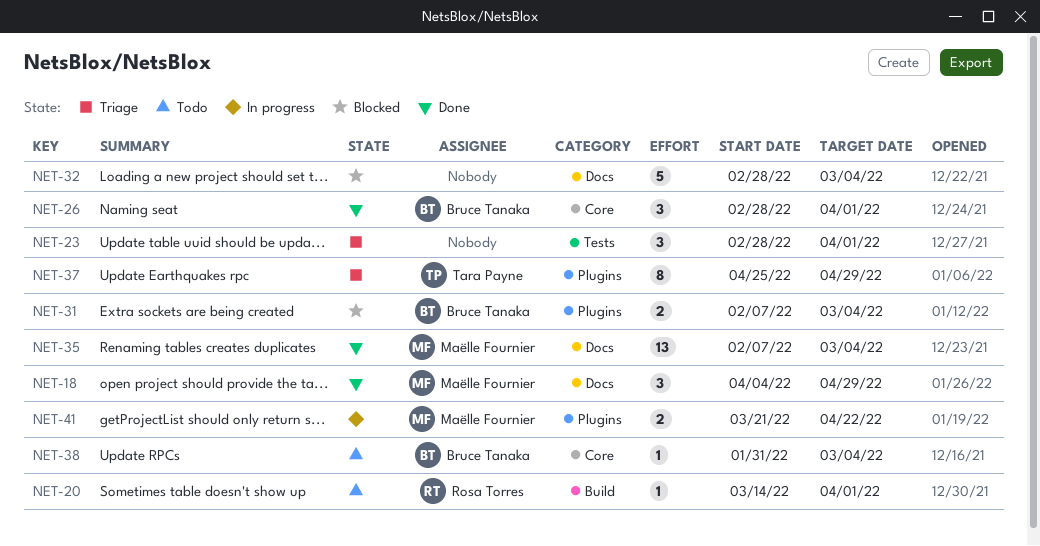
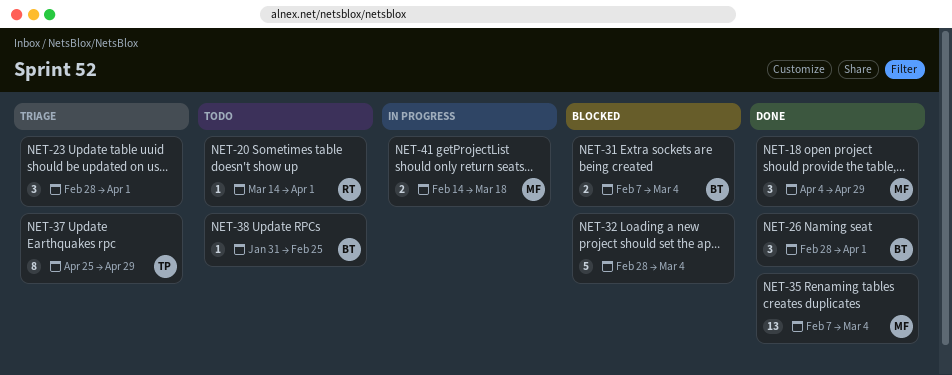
NET-38, due: Mar 4 -> Feb 25
NET-41, start: Mar 21 -> Feb 14
NET-41, due: Apr 22 -> Mar 18

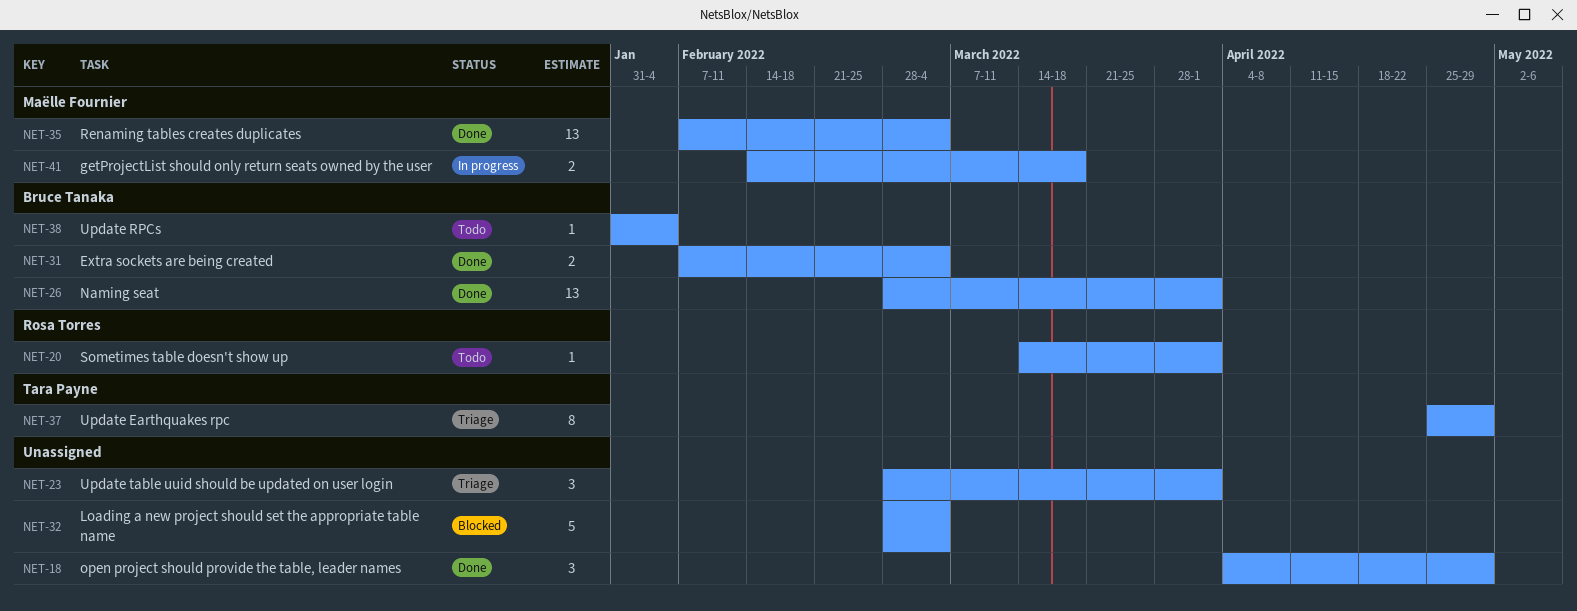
NET-18, owner: Maëlle Fournier -> none
NET-26, estimate: 3 -> 13
NET-31, status: Blocked -> Done
NET-38, due: Feb 25 -> Feb 4

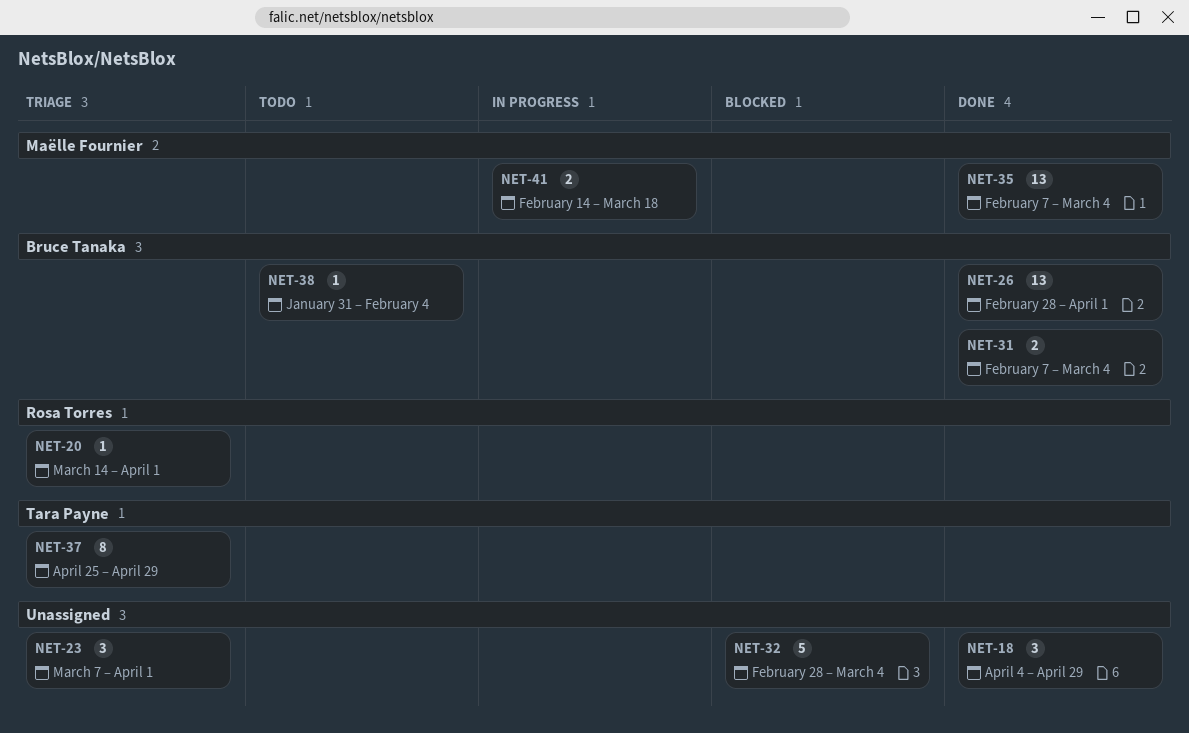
NET-20, status: Todo -> Triage
NET-23, start: Feb 28 -> Mar 7

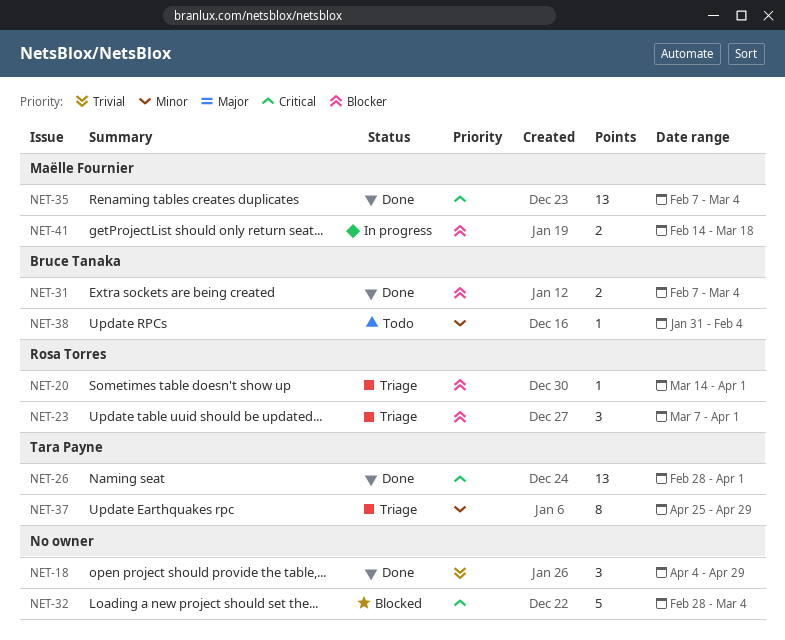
NET-23, owner: none -> Rosa Torres
NET-26, owner: Bruce Tanaka -> Tara Payne

